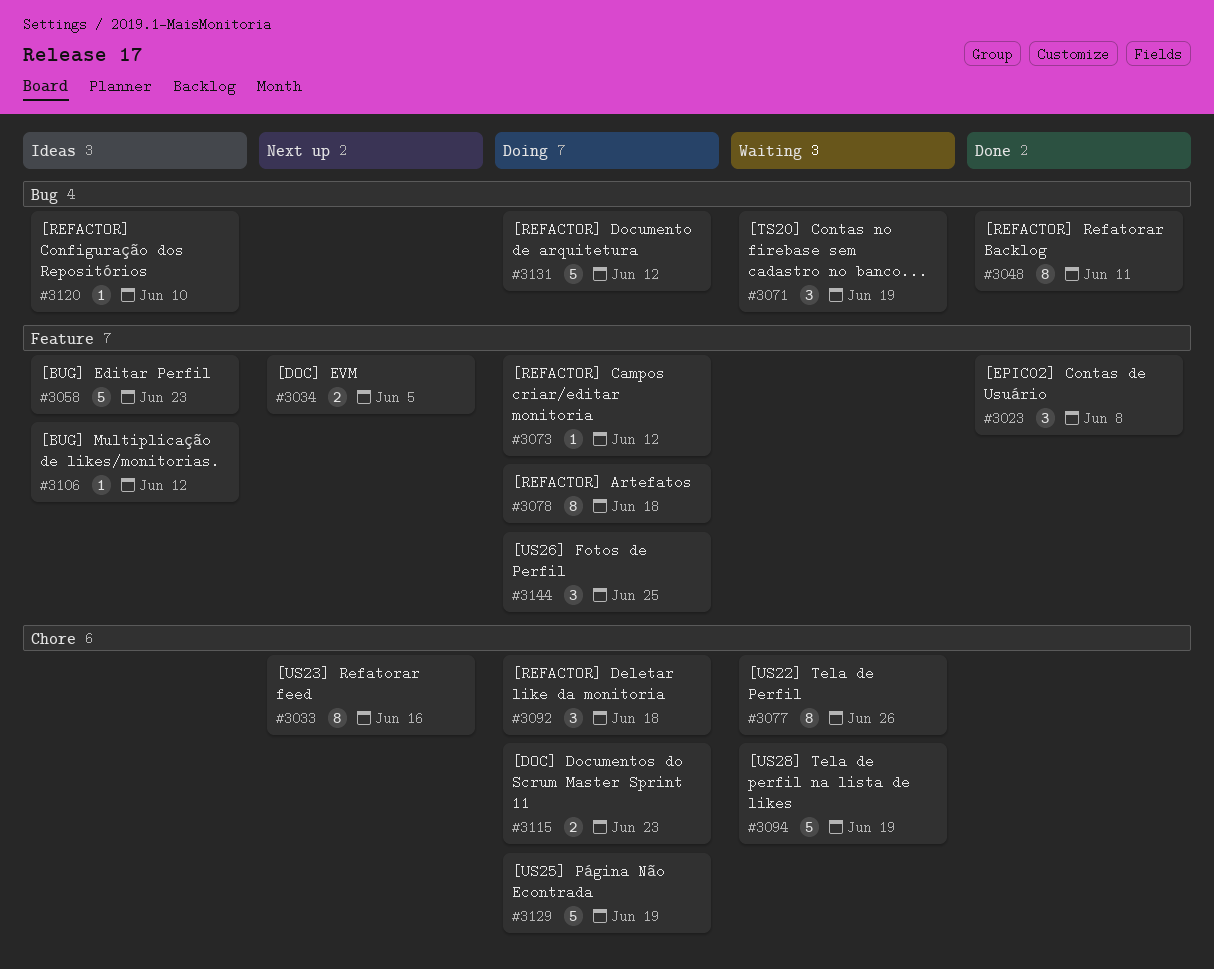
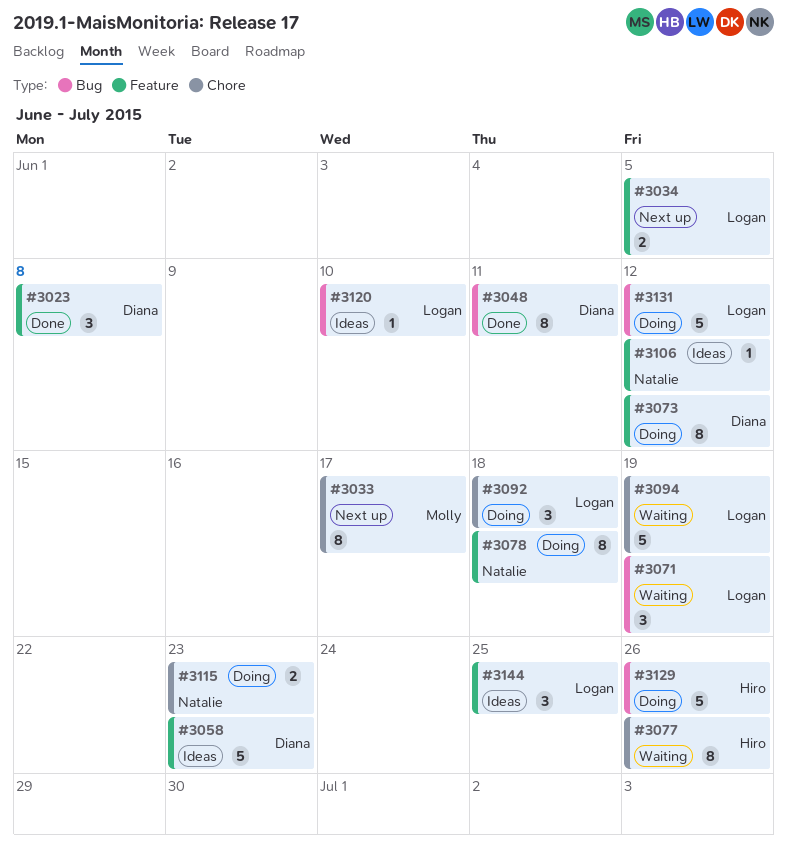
#3033, due: Jun 16 -> Jun 17
#3073, estimate: 1 -> 8
#3129, label: Chore -> Bug
#3129, due: Jun 19 -> Jun 26
#3144, status: Doing -> Ideas

